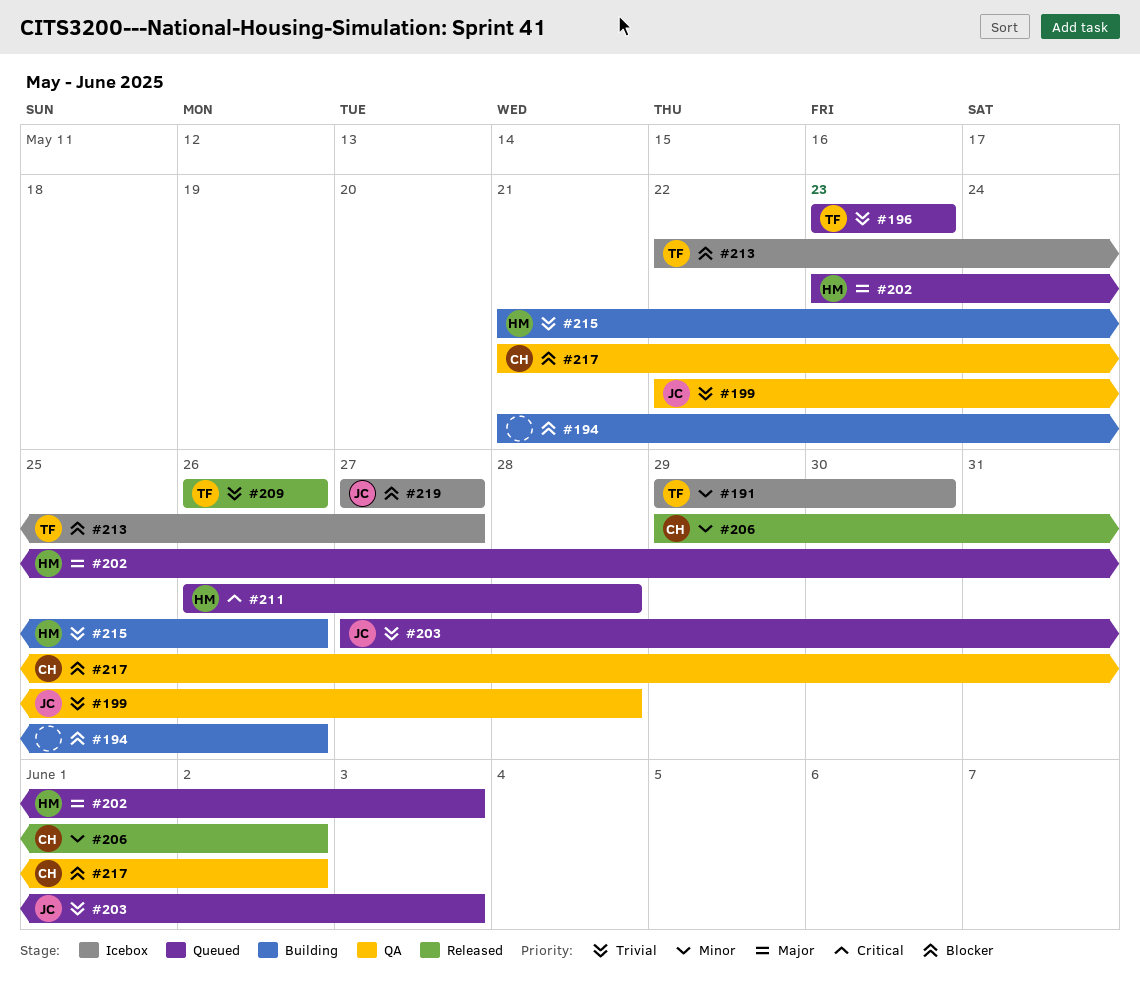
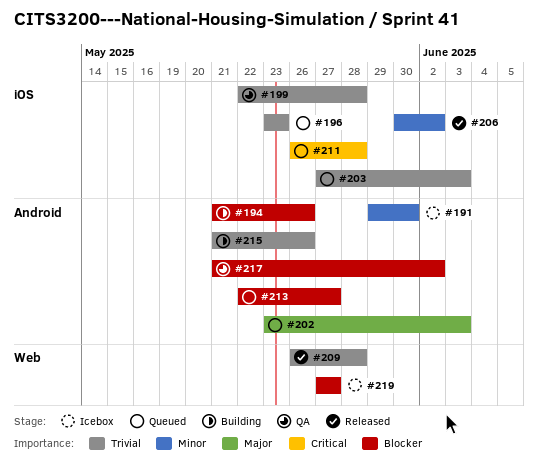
#206, start: May 29 -> May 30
#209, due: May 26 -> May 28
#213, status: Icebox -> Queued

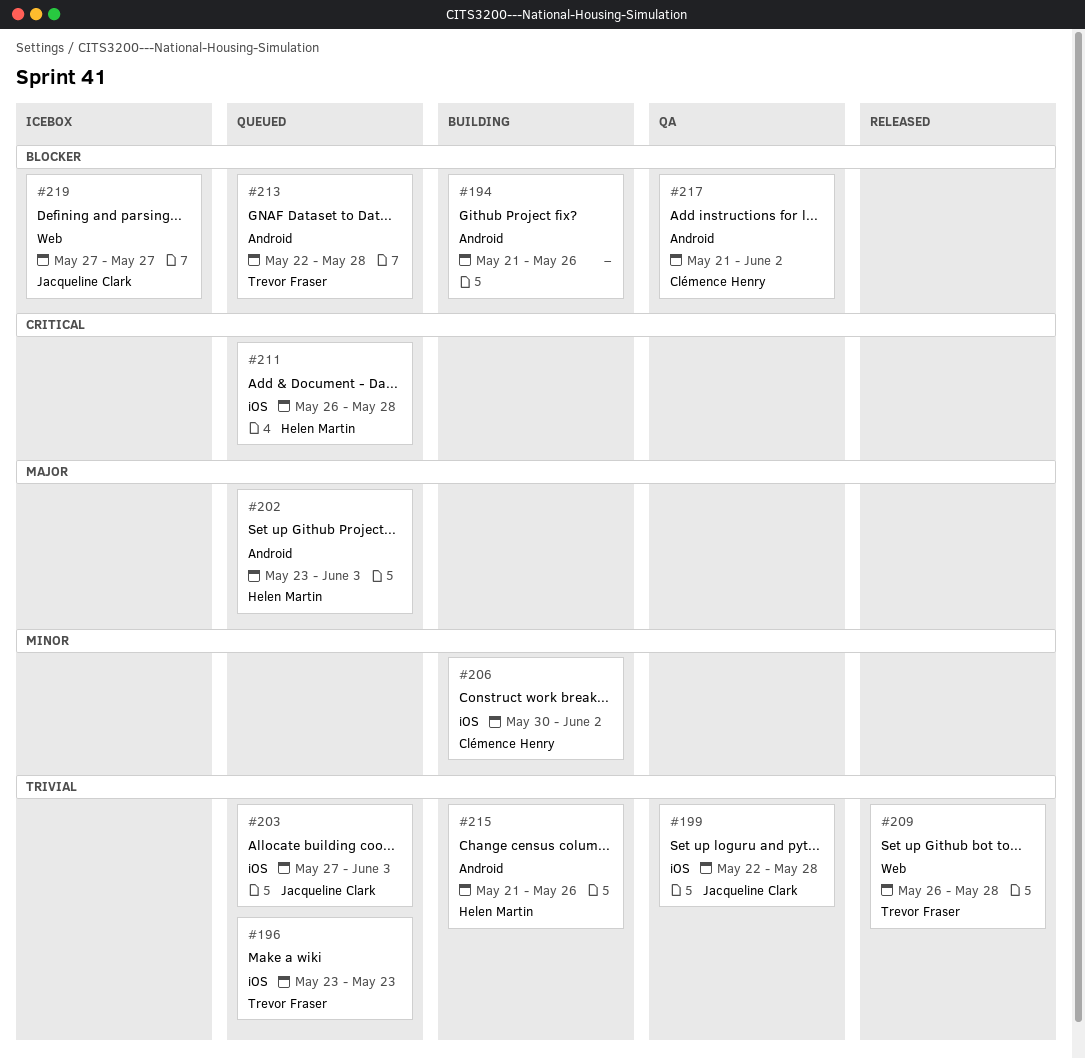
#191: present -> none
#206, status: Released -> Building
#213, due: May 27 -> May 28

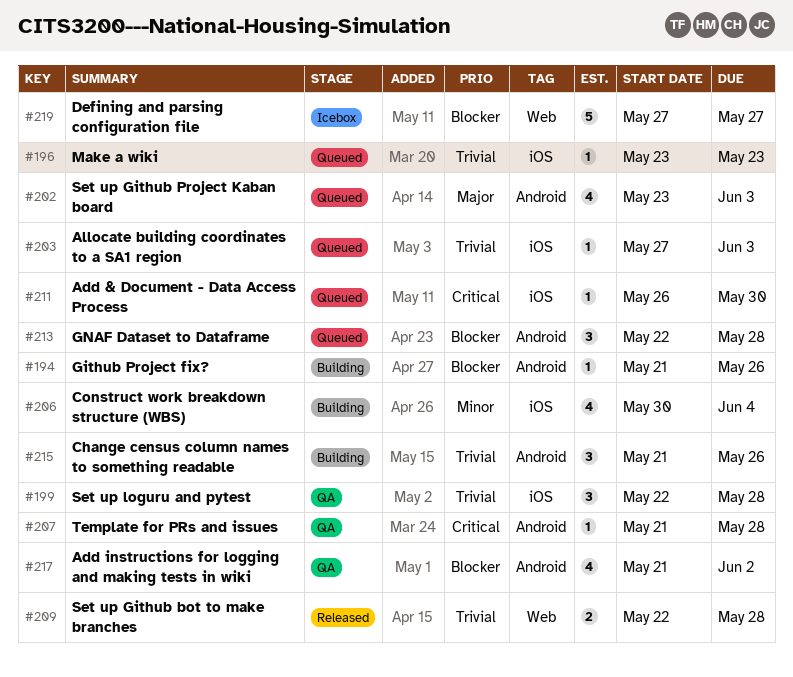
#206, due: Jun 2 -> Jun 4
#207: none -> present
#209, start: May 26 -> May 22
#211, due: May 28 -> May 30

